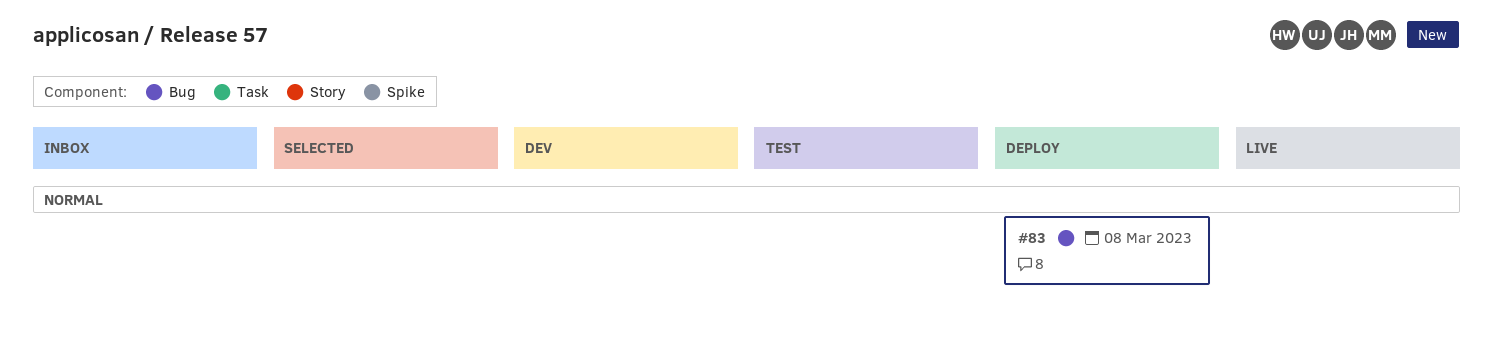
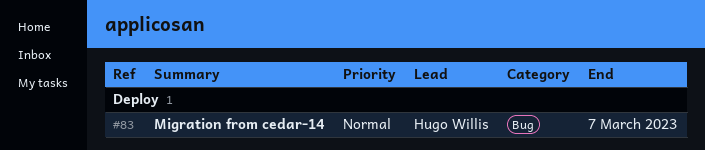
#83, due: Mar 8 -> Mar 7

